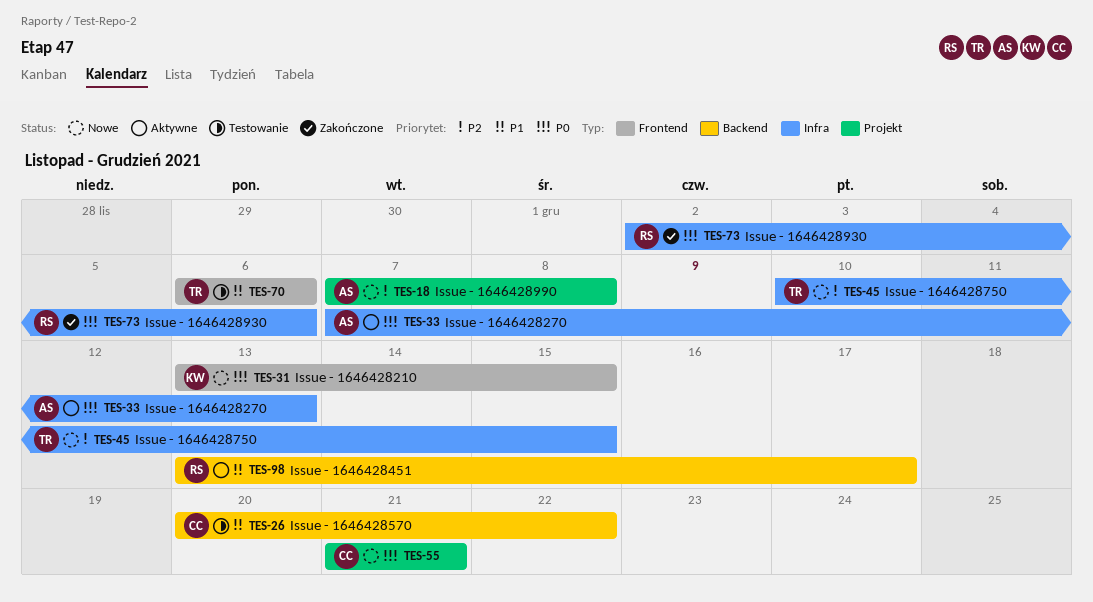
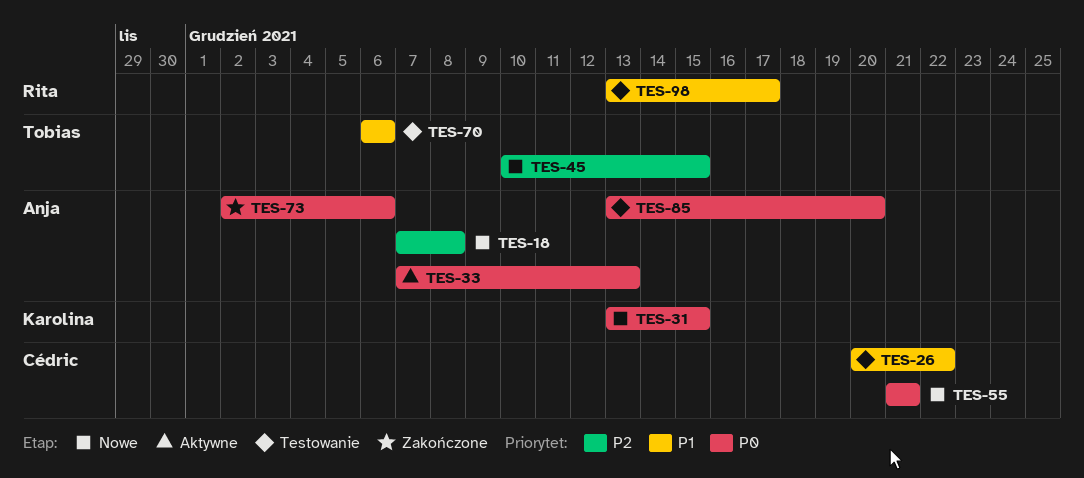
TES-73, owner: Rita -> Anja
TES-85: none -> present
TES-98, status: Aktywne -> Testowanie

